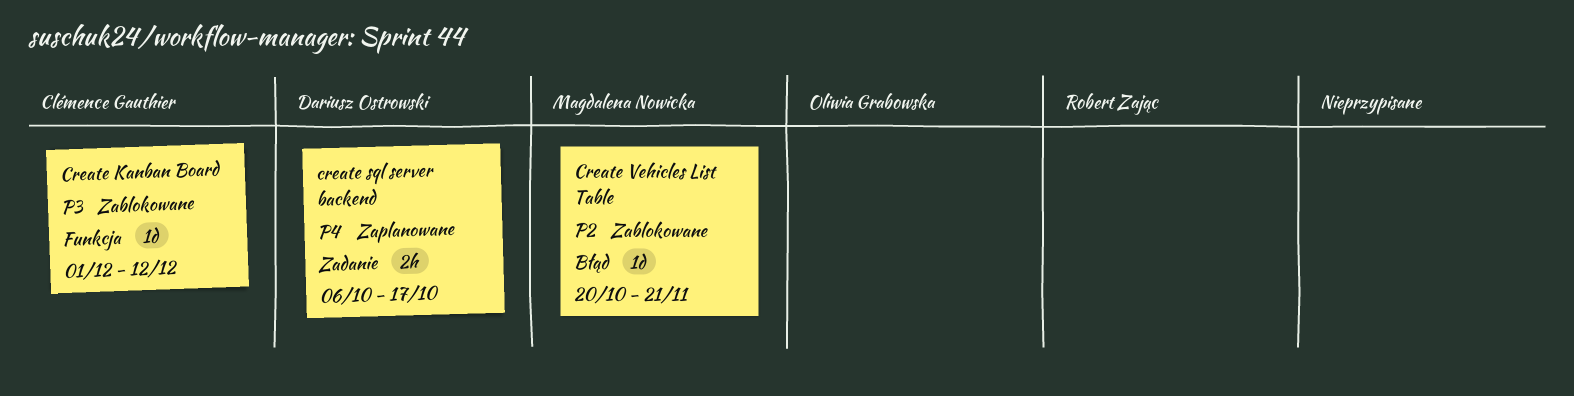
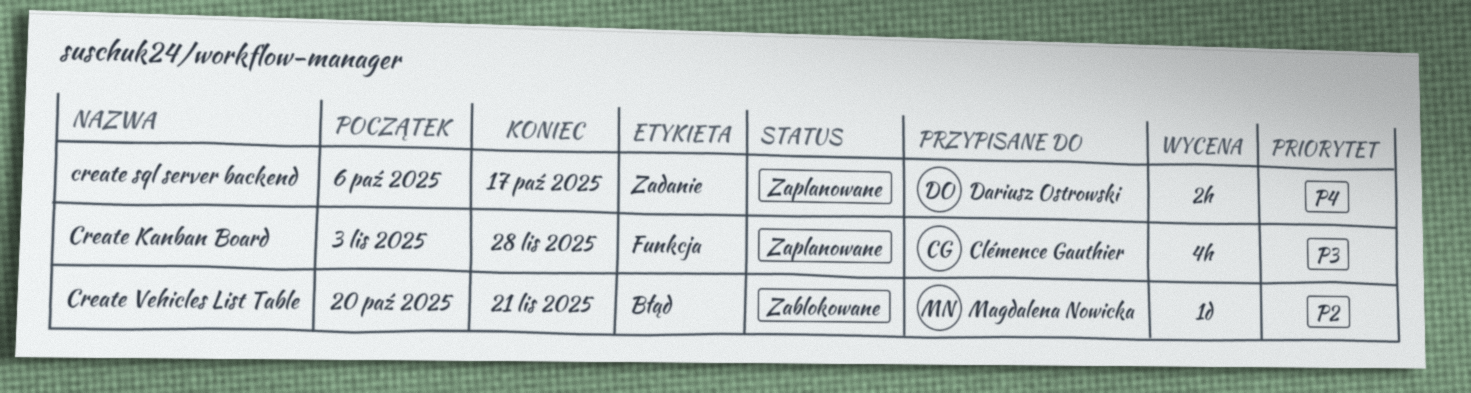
Create Kanban Board, status: Zablokowane -> Zaplanowane
Create Kanban Board, estimate: 1d -> 4h
Create Kanban Board, start: Dec 1 -> Nov 3
Create Kanban Board, due: Dec 12 -> Nov 28

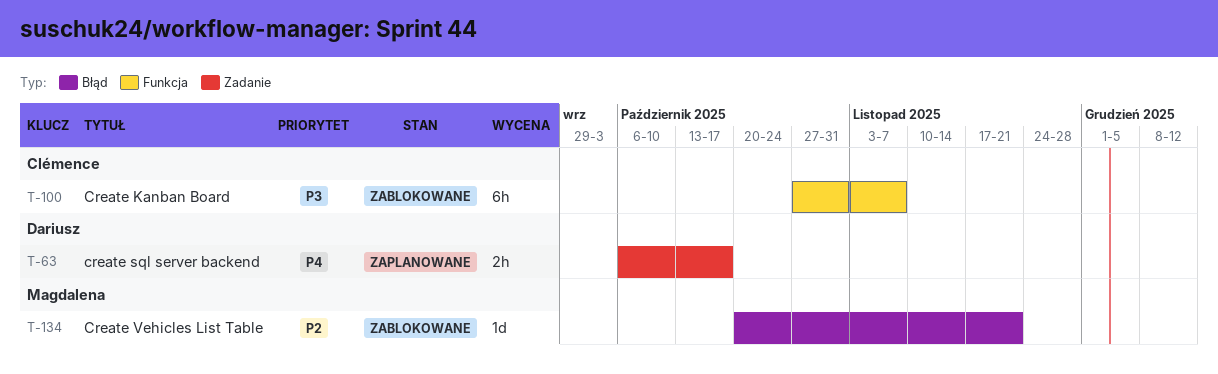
Create Kanban Board, status: Zaplanowane -> Zablokowane
Create Kanban Board, estimate: 4h -> 6h
Create Kanban Board, start: Nov 3 -> Oct 27
Create Kanban Board, due: Nov 28 -> Nov 7

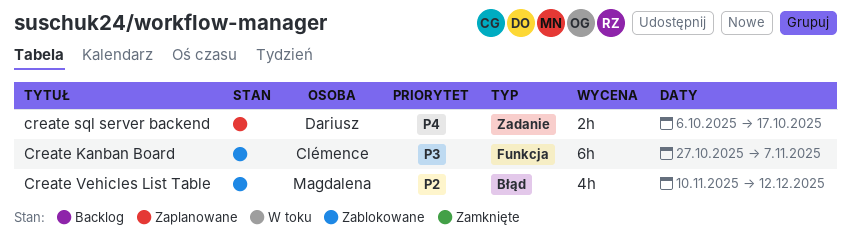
Create Vehicles List Table, estimate: 1d -> 4h
Create Vehicles List Table, start: Oct 20 -> Nov 10
Create Vehicles List Table, due: Nov 21 -> Dec 12

